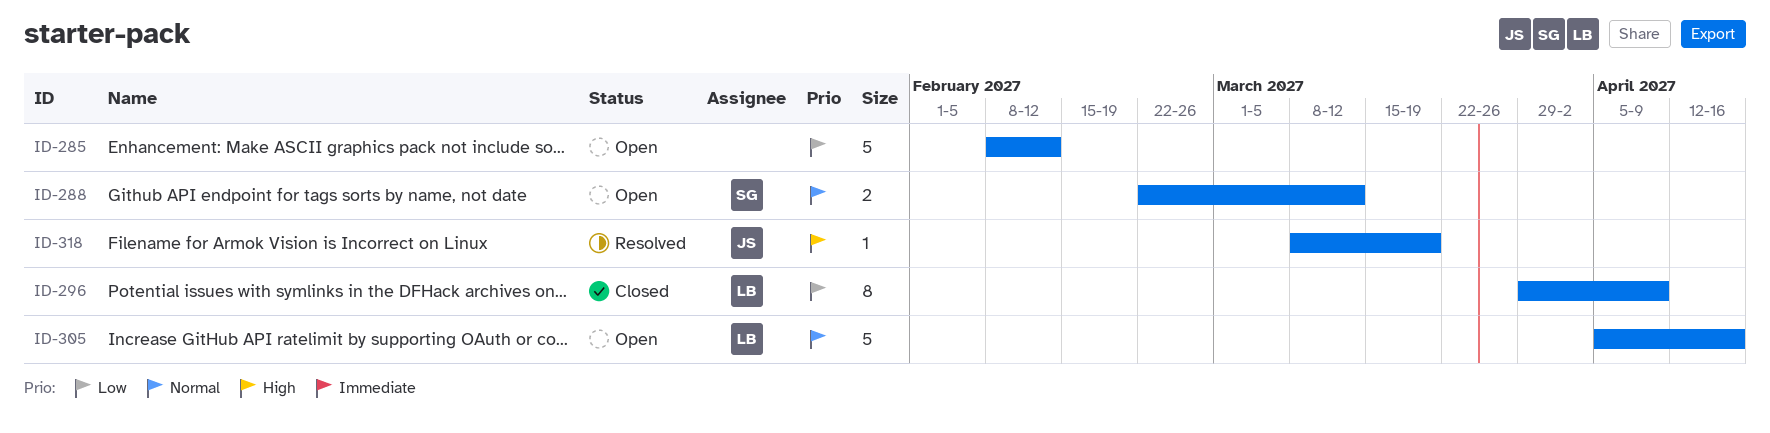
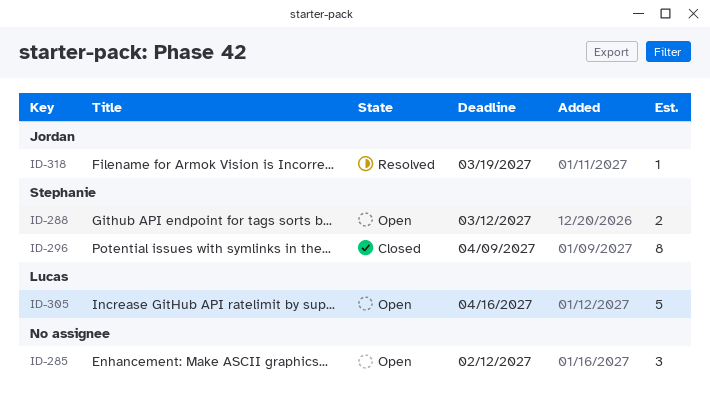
ID-285, estimate: 5 -> 3
ID-296, owner: Lucas -> Stephanie

